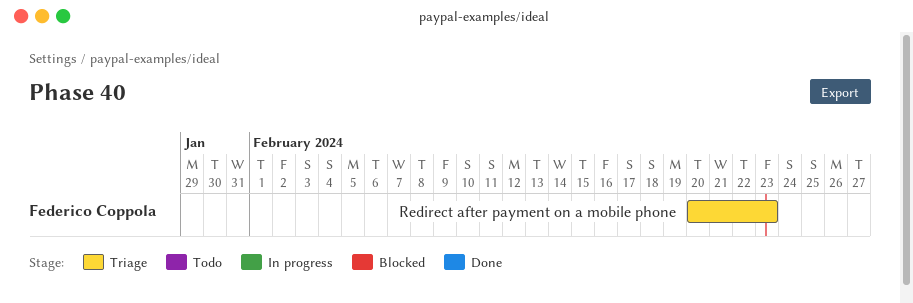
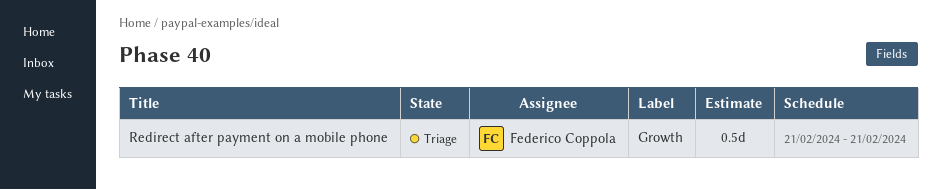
Redirect after payment on a mobile phone, start: Feb 20 -> Feb 21
Redirect after payment on a mobile phone, due: Feb 23 -> Feb 21

